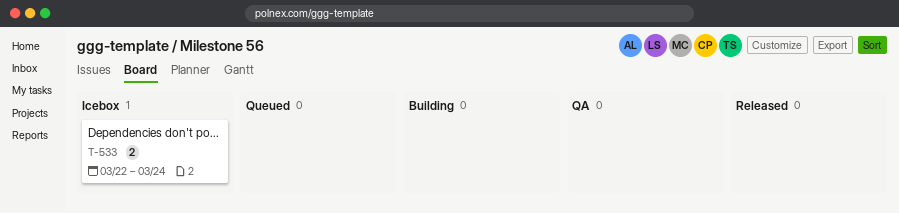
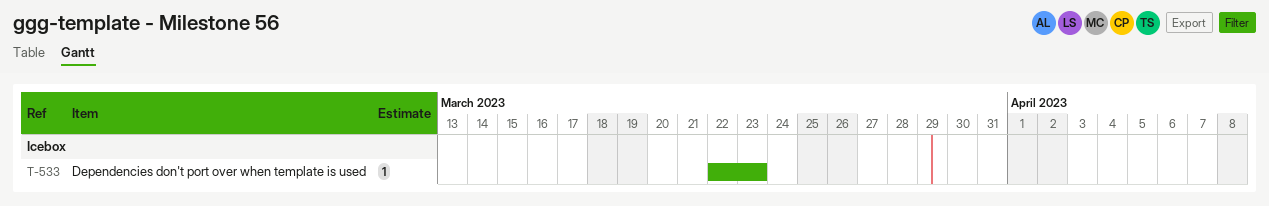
T-533, estimate: 2 -> 1
T-533, due: Mar 24 -> Mar 23

